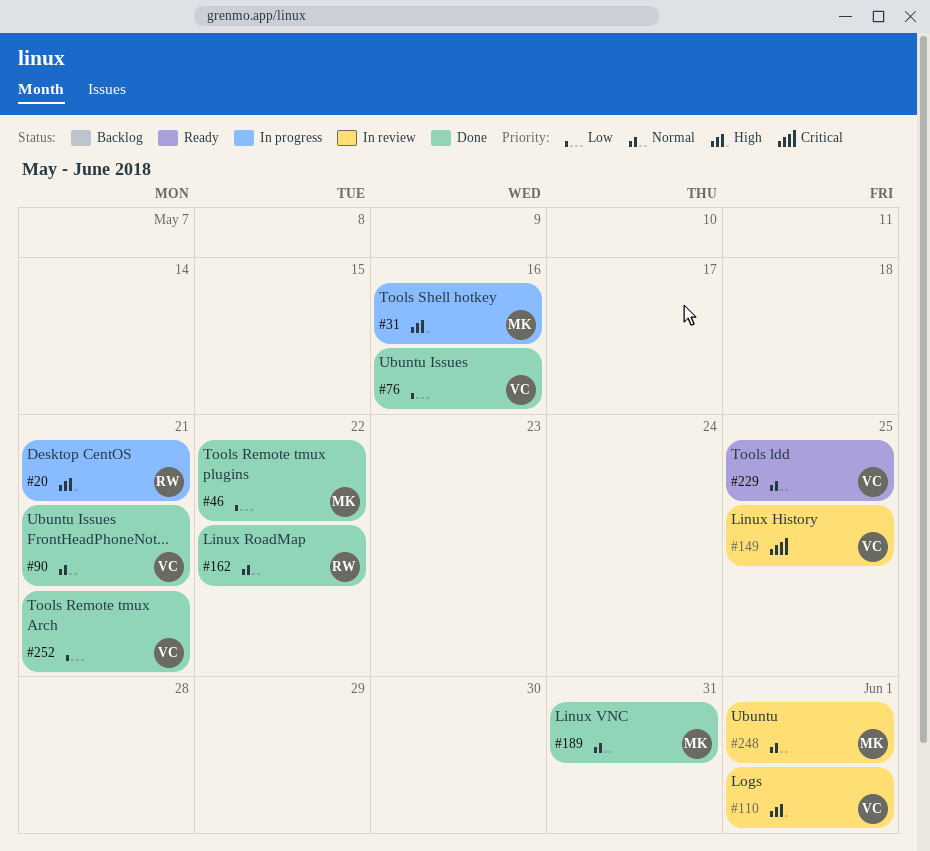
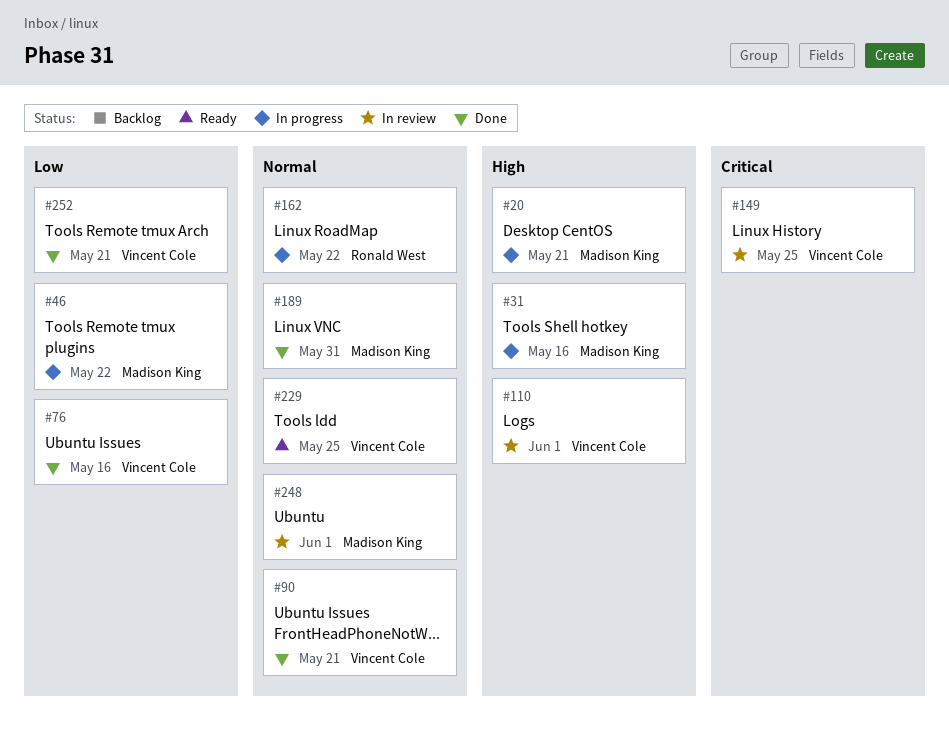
#20, owner: Ronald West -> Madison King
#46, status: Done -> In progress
#162, status: Done -> In progress

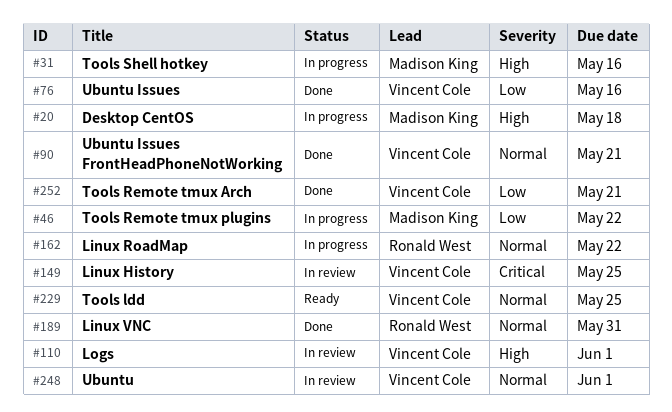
#20, due: May 21 -> May 18
#189, owner: Madison King -> Ronald West
#248, owner: Madison King -> Vincent Cole

